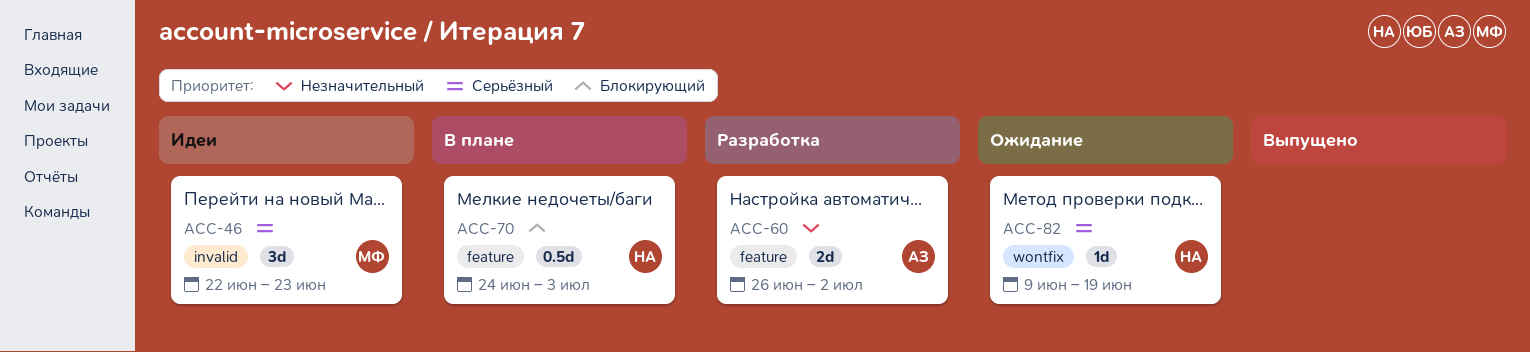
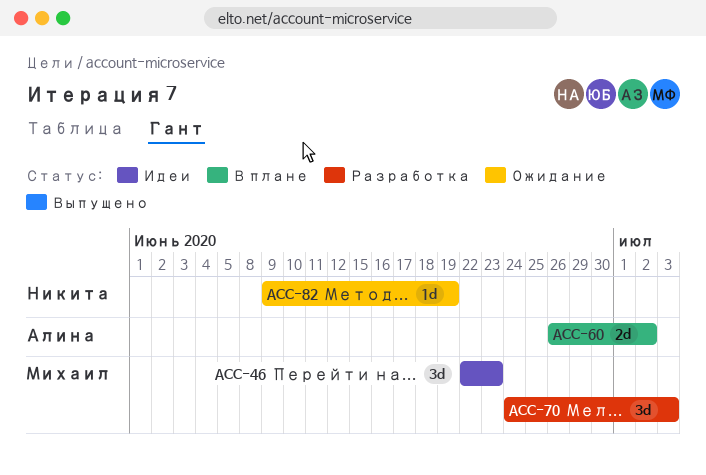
ACC-60, status: Разработка -> В плане
ACC-70, status: В плане -> Разработка
ACC-70, owner: Никита -> Михаил
ACC-70, estimate: 0.5d -> 3d

